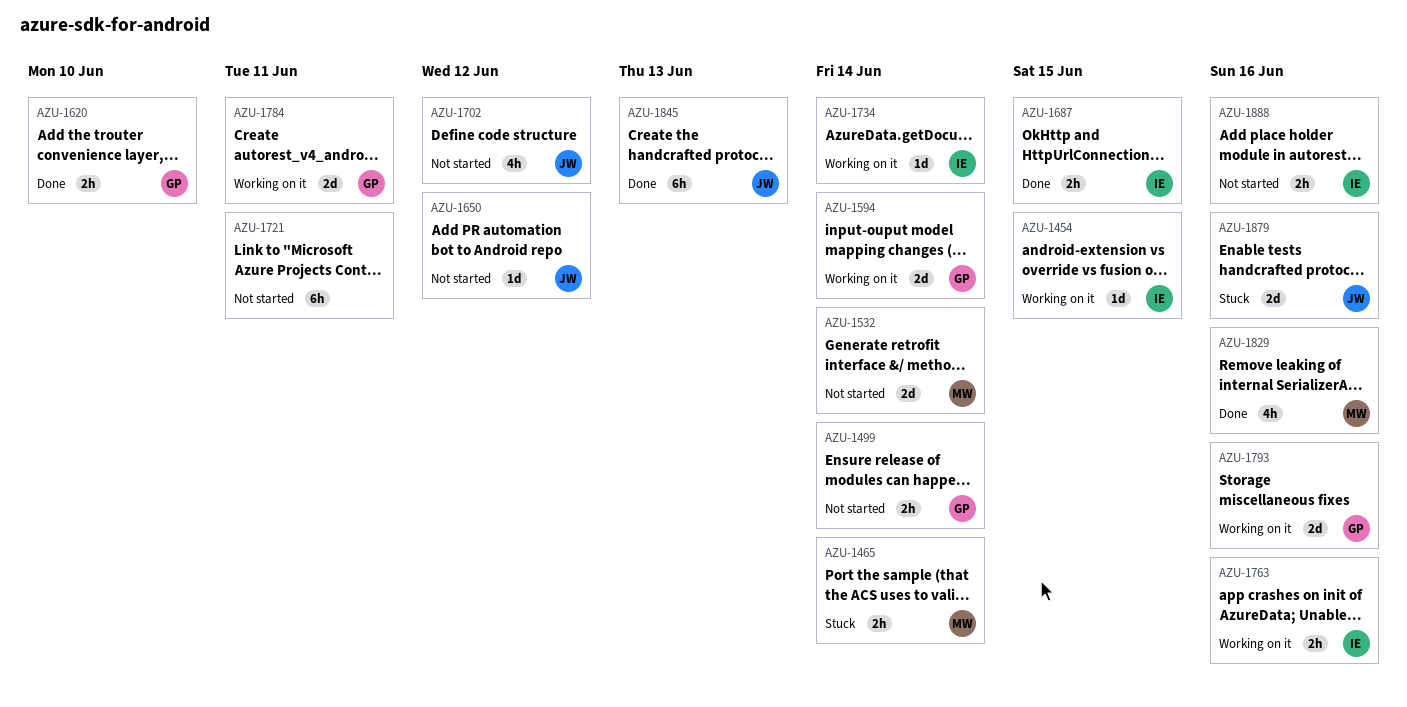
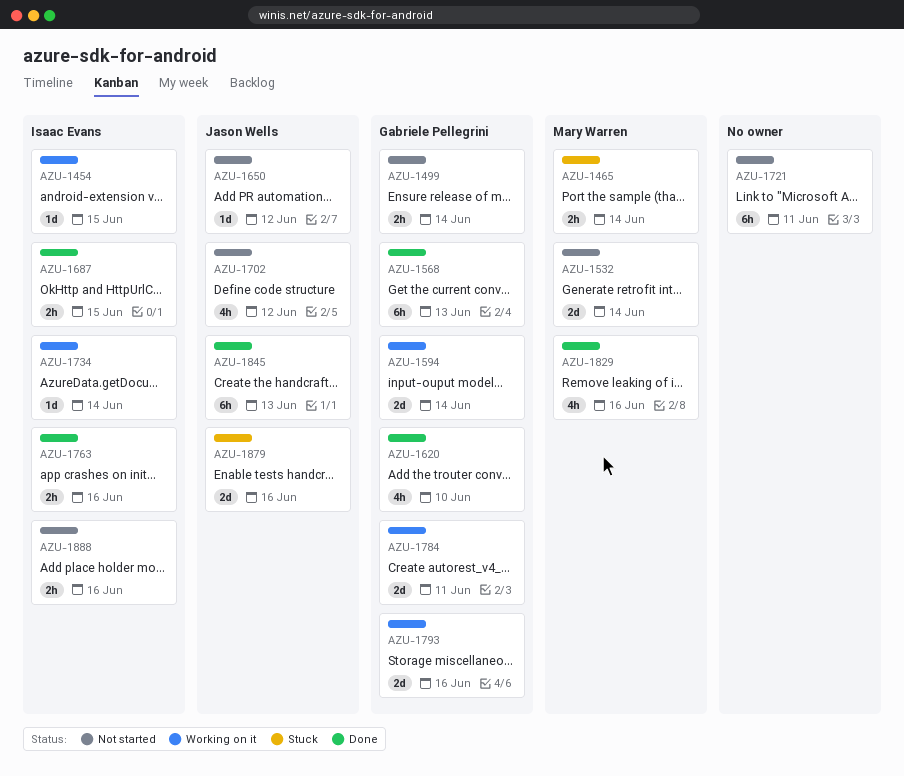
AZU-1568: none -> present
AZU-1620, estimate: 2h -> 4h
AZU-1763, status: Working on it -> Done

